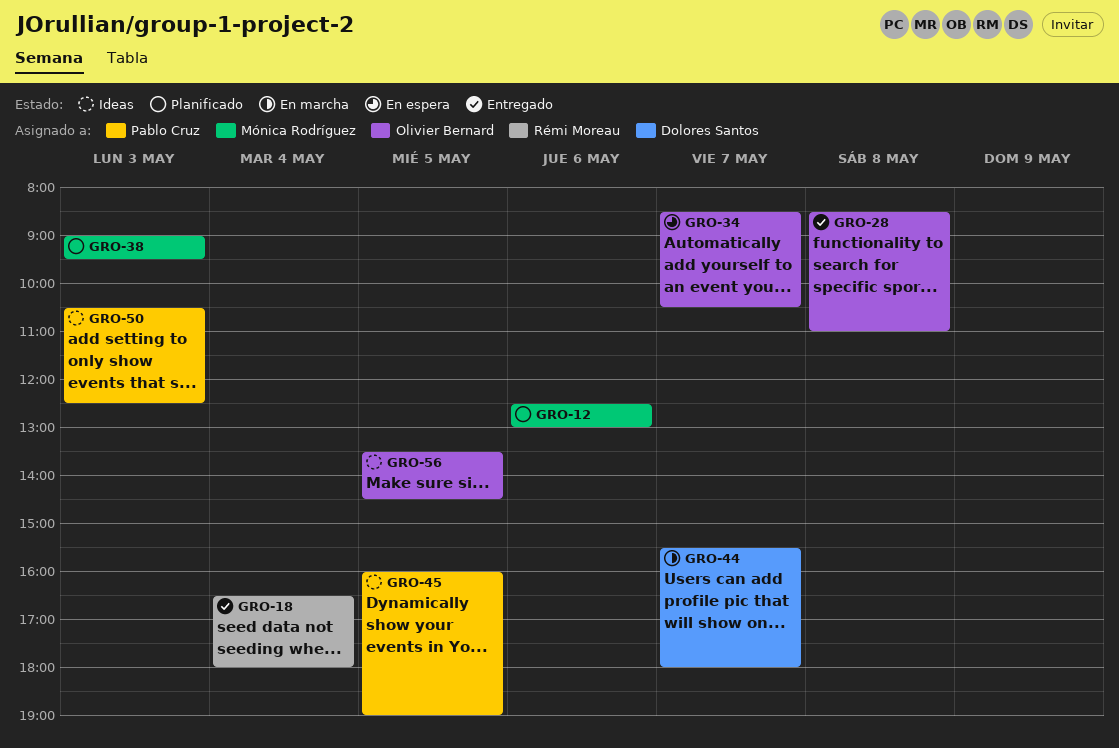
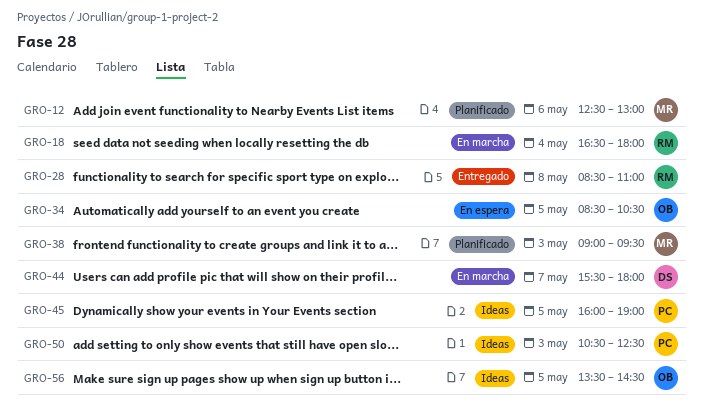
GRO-18, status: Entregado -> En marcha
GRO-28, owner: Olivier Bernard -> Rémi Moreau
GRO-34, day: May 7 -> May 5

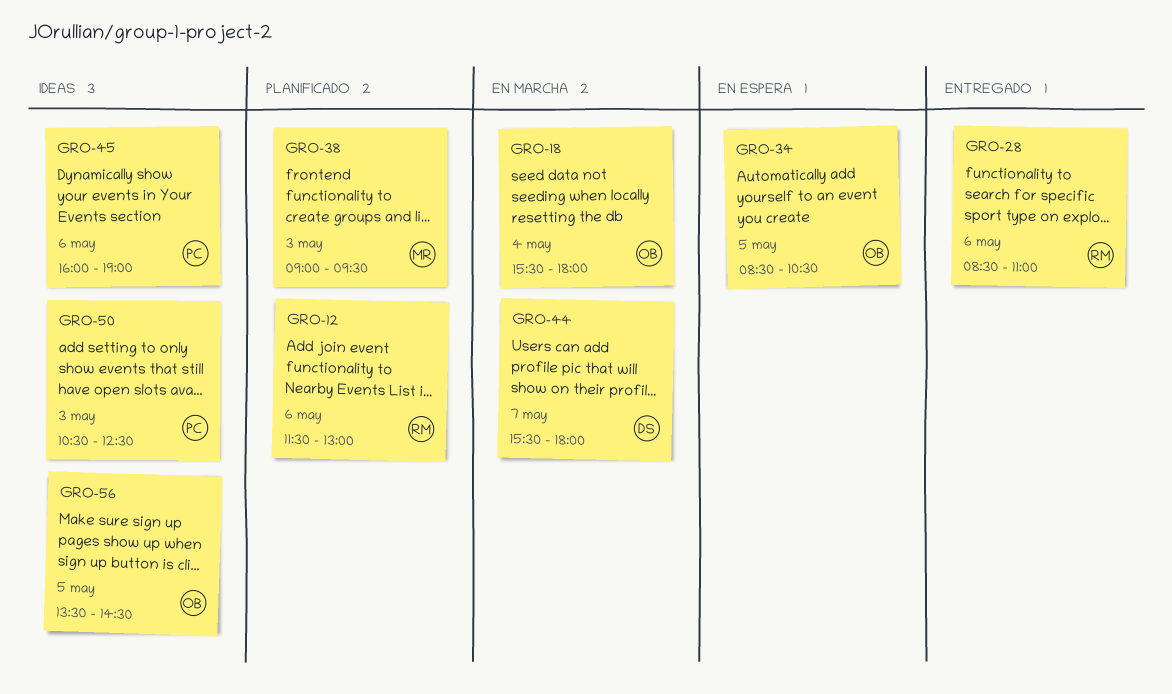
GRO-12, owner: MR -> RM
GRO-12, begins: 12:30 -> 11:30
GRO-18, owner: RM -> OB
GRO-18, begins: 16:30 -> 15:30
GRO-28, day: May 8 -> May 6
GRO-45, day: May 5 -> May 6

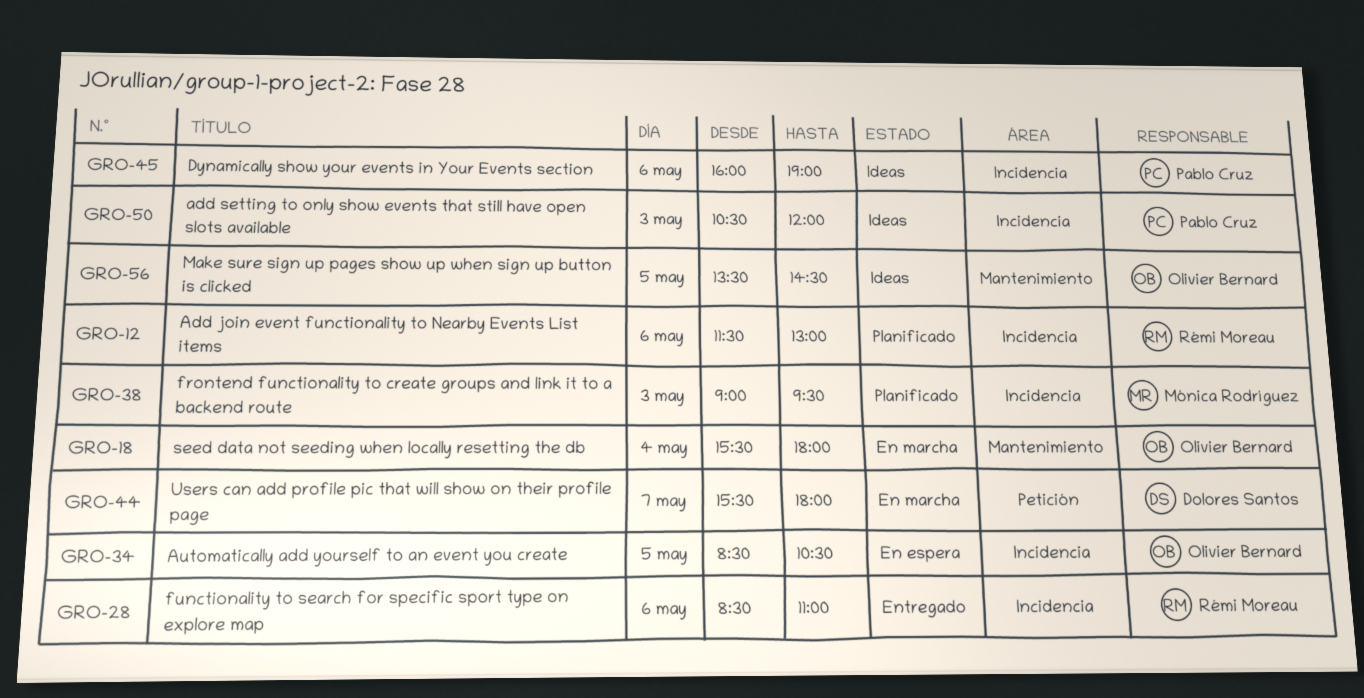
GRO-50, ends: 12:30 -> 12:00

